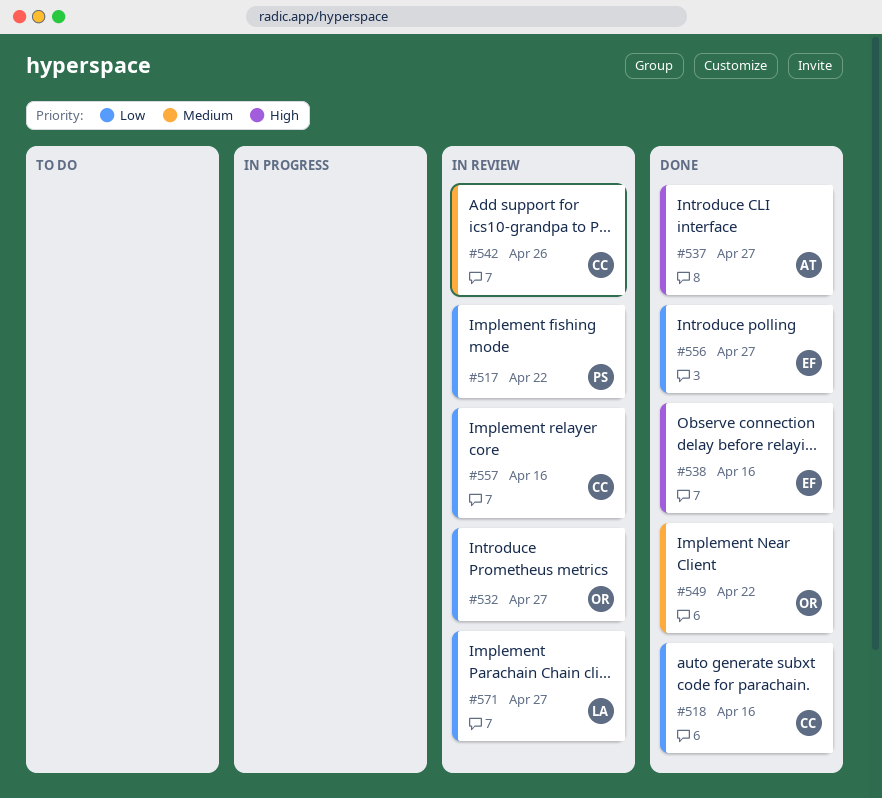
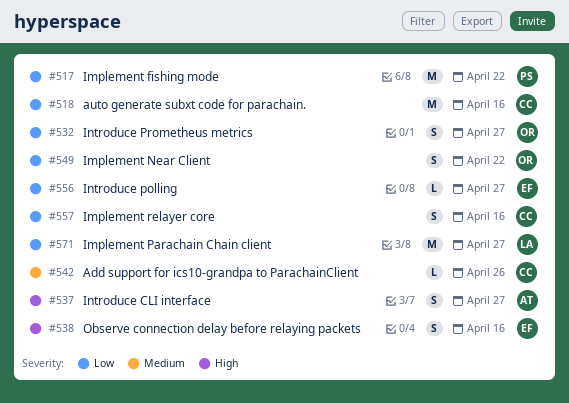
#549, priority: Medium -> Low

